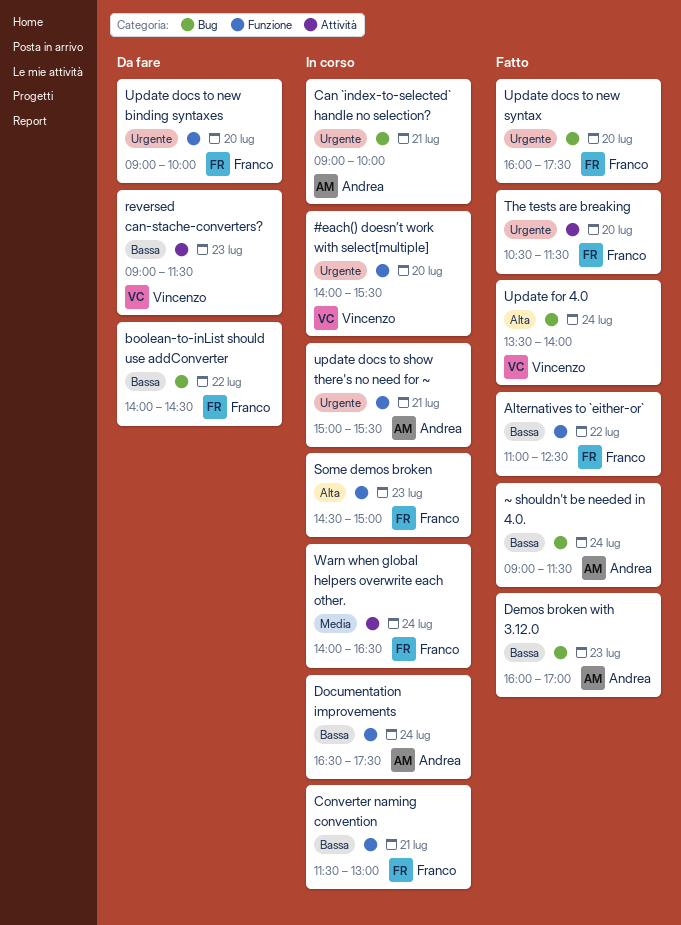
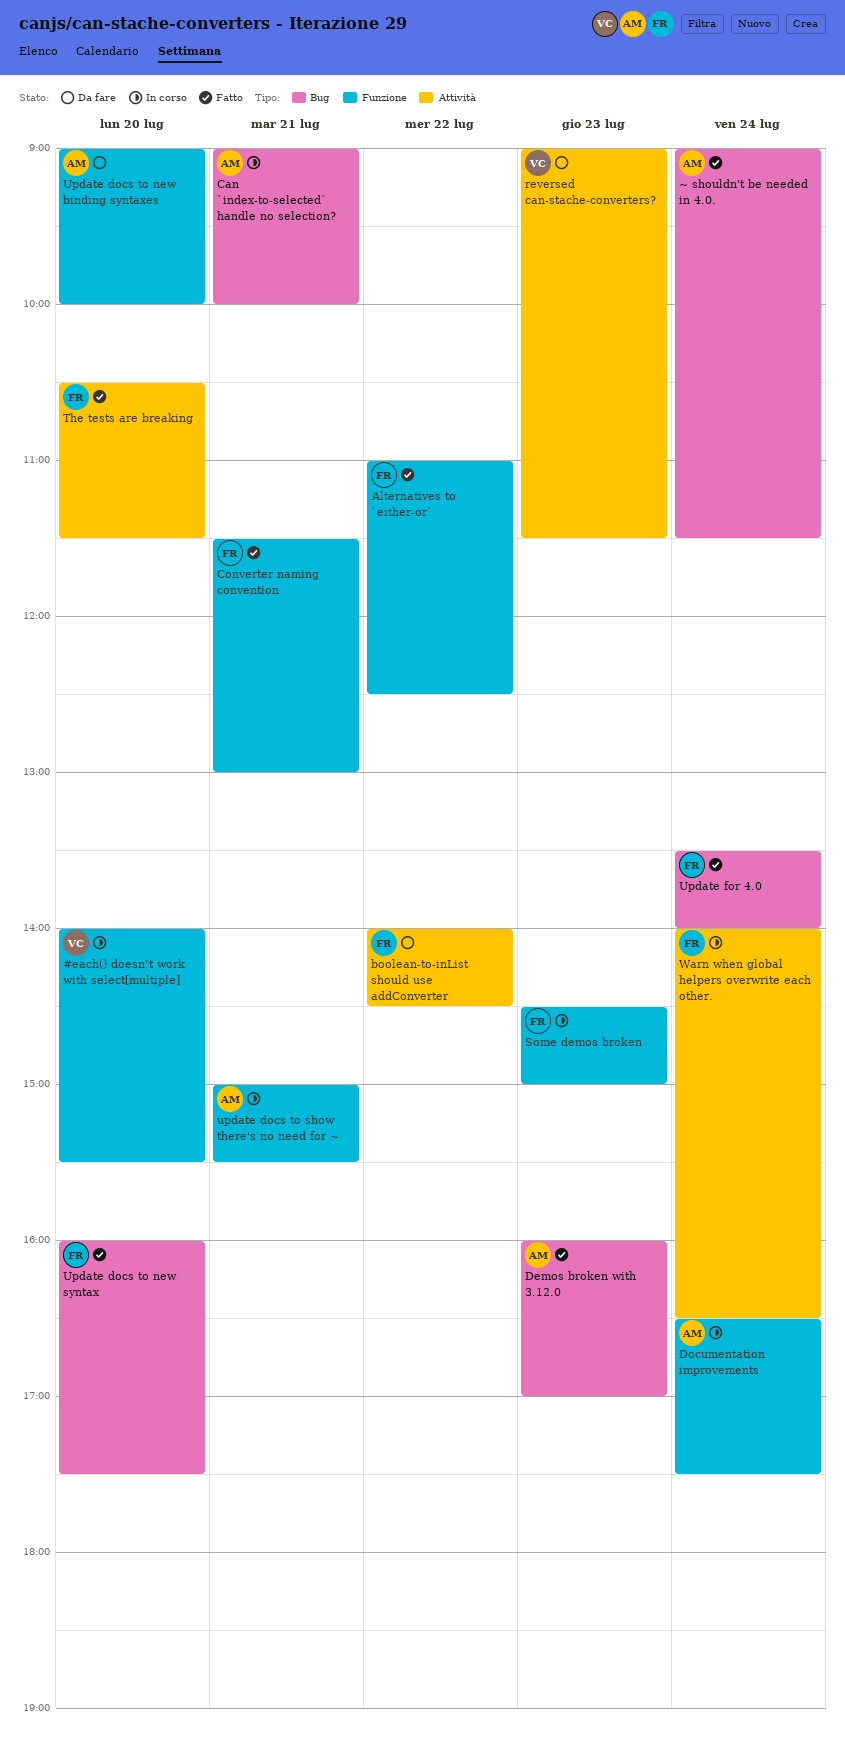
boolean-to-inList should use addConverter, label: Bug -> Attività
Converter naming convention, status: In corso -> Fatto
Update docs to new binding syntaxes, owner: Franco -> Andrea
Update for 4.0, owner: Vincenzo -> Franco

